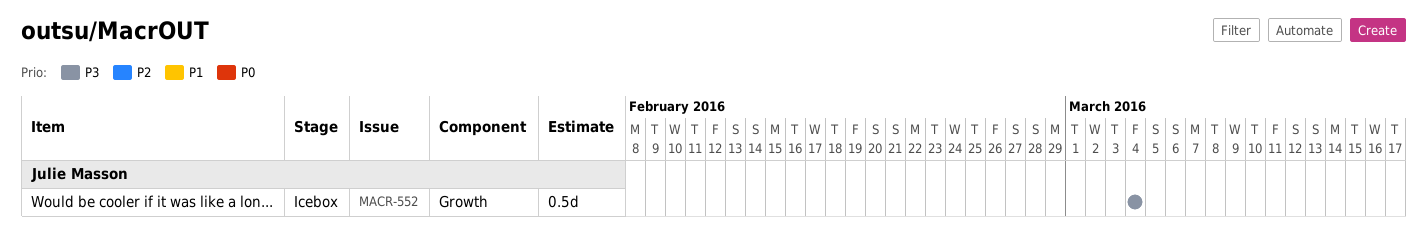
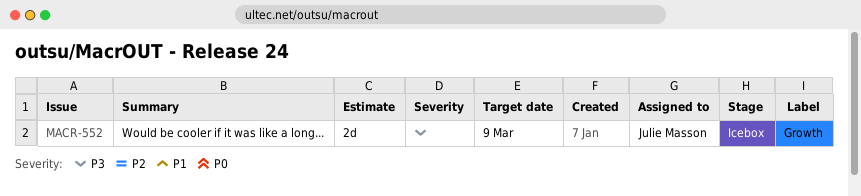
MACR-552, estimate: 0.5d -> 2d
MACR-552, due: Mar 4 -> Mar 9

